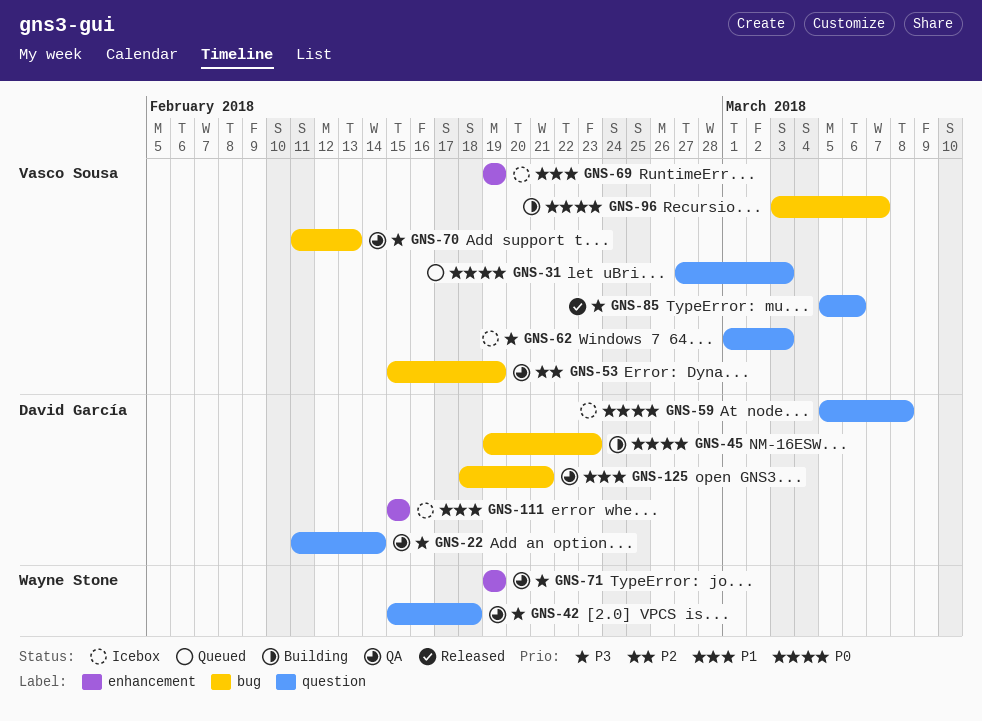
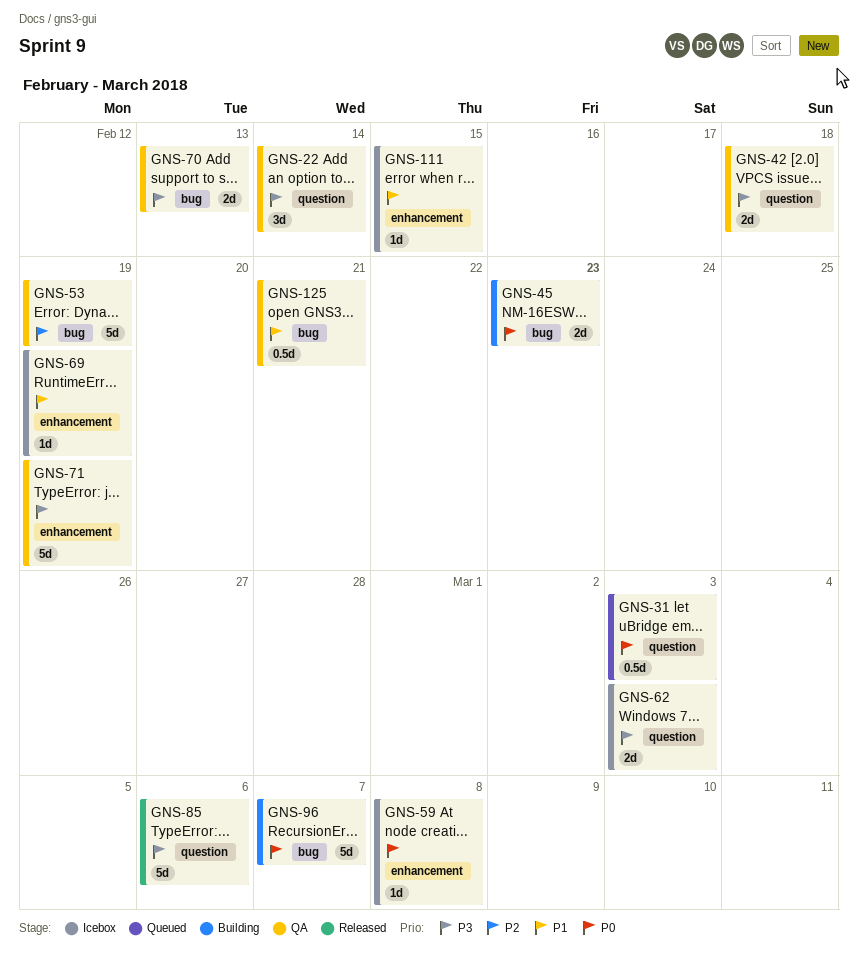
GNS-59, label: question -> enhancement

